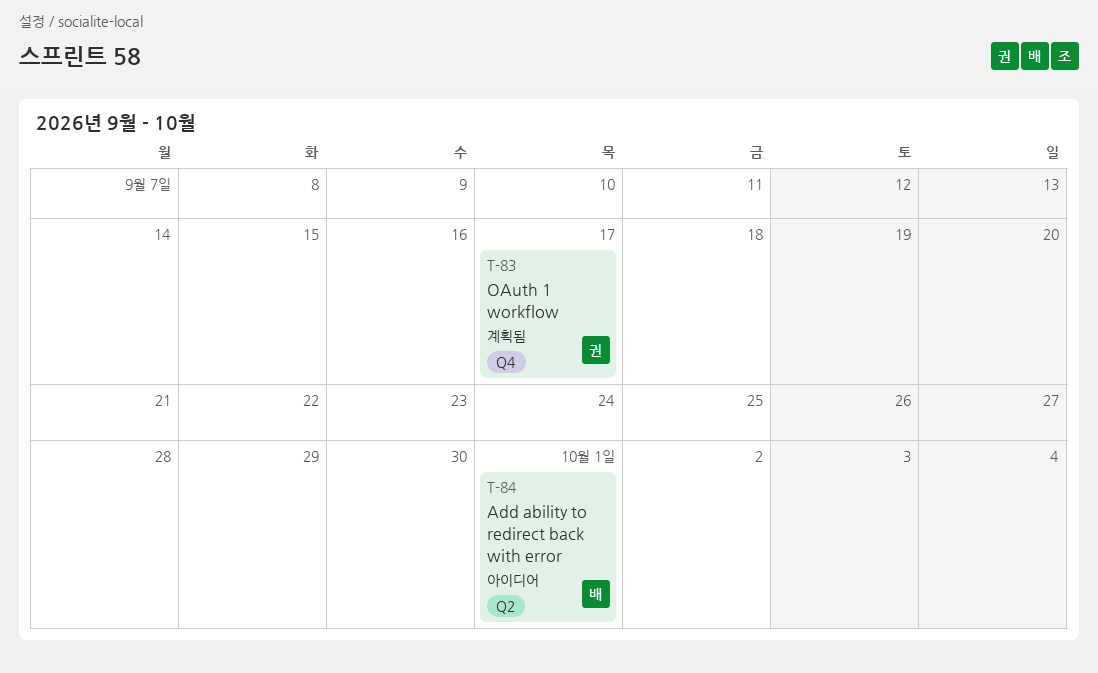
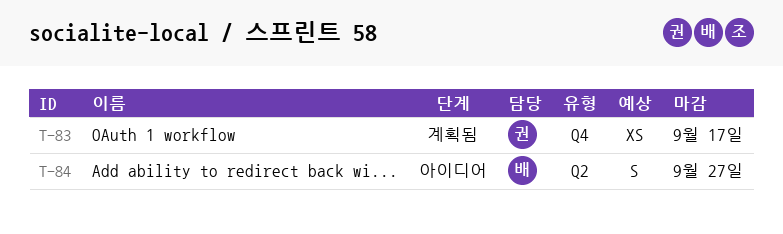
T-84, due: Oct 1 -> Sep 27

